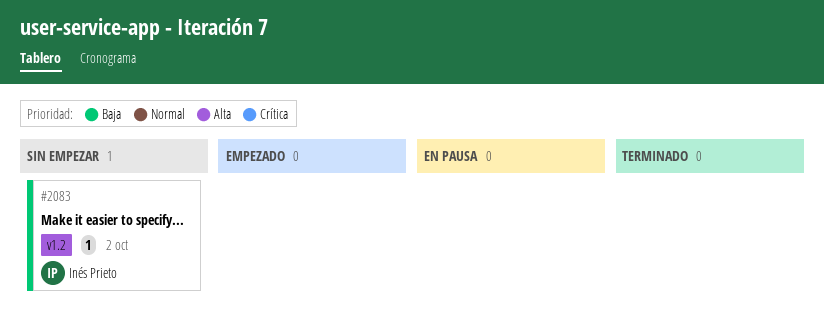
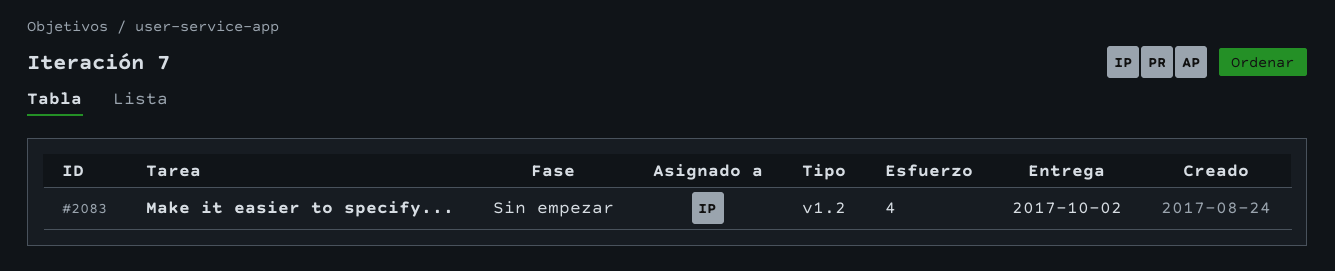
#2083, estimate: 1 -> 4

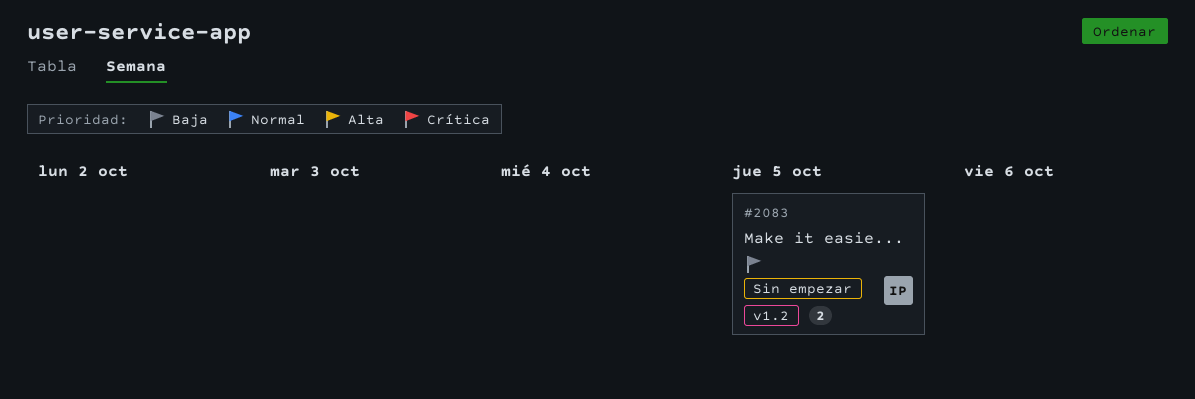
#2083, estimate: 4 -> 2
#2083, due: Oct 2 -> Oct 5

